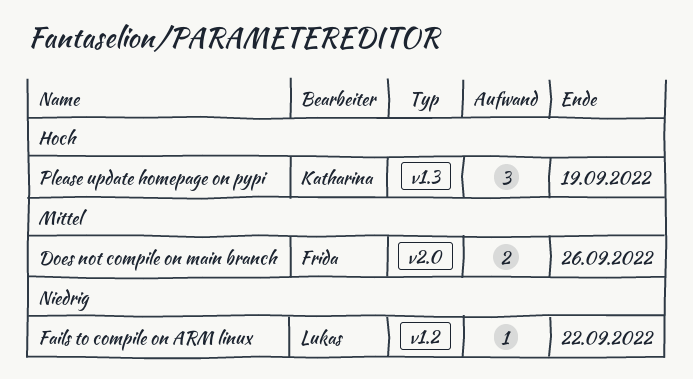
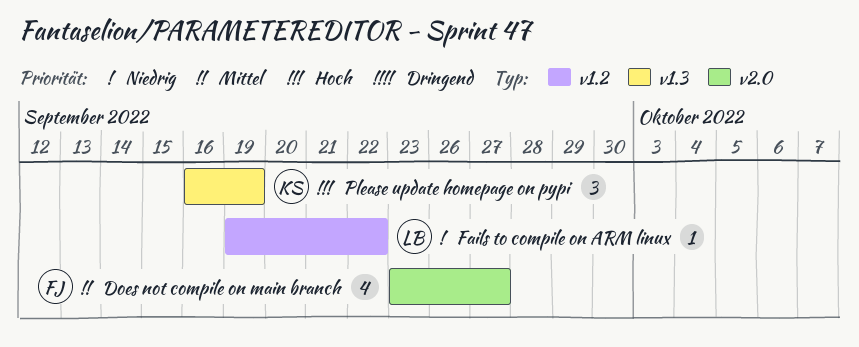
Does not compile on main branch, estimate: 2 -> 4
Does not compile on main branch, due: Sep 26 -> Sep 27

